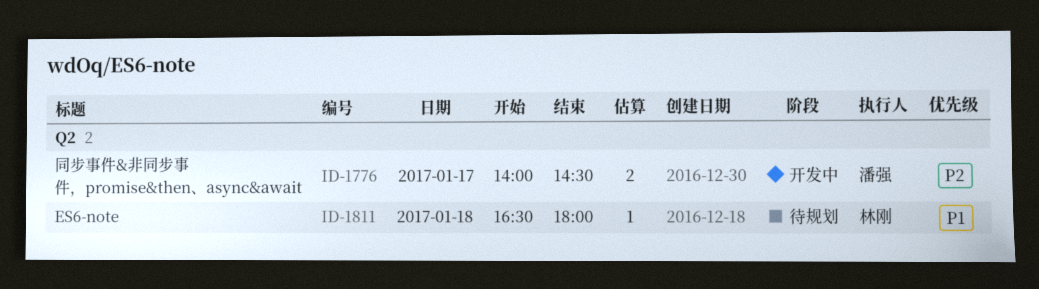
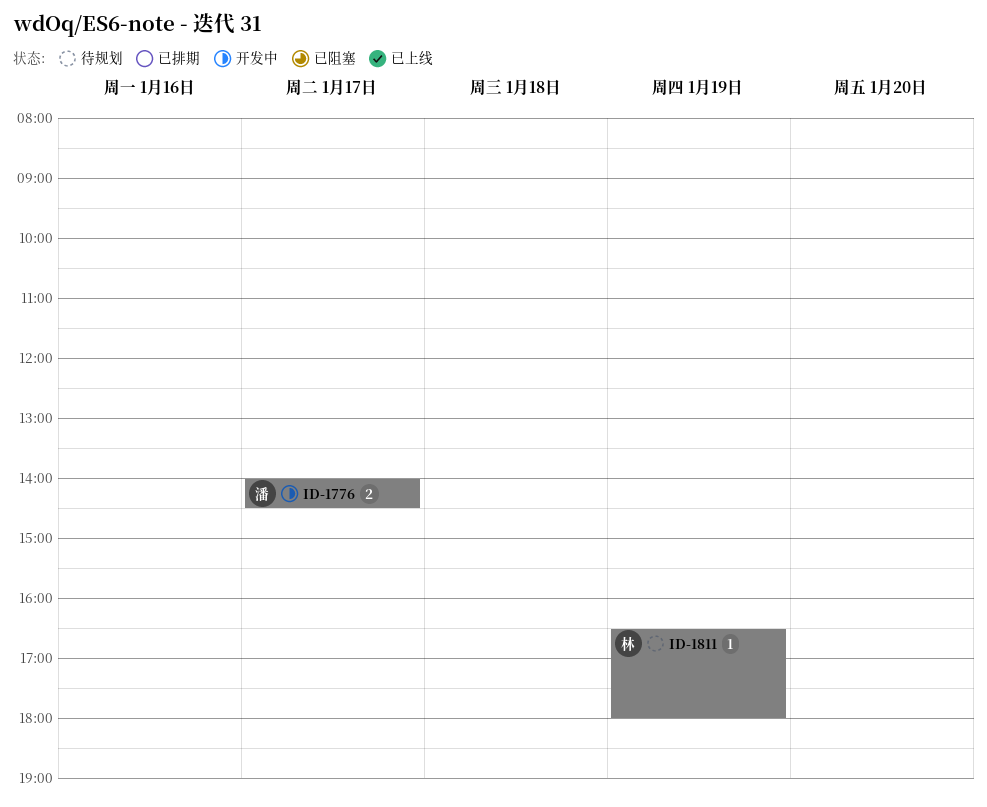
ID-1811, day: Jan 18 -> Jan 19

